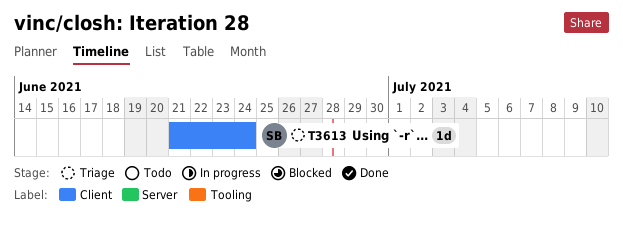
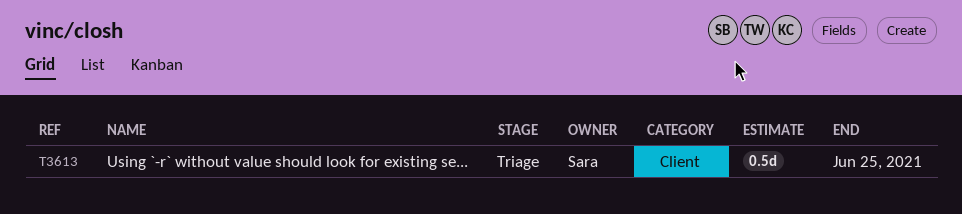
T3613, estimate: 1d -> 0.5d
T3613, due: Jun 24 -> Jun 25

